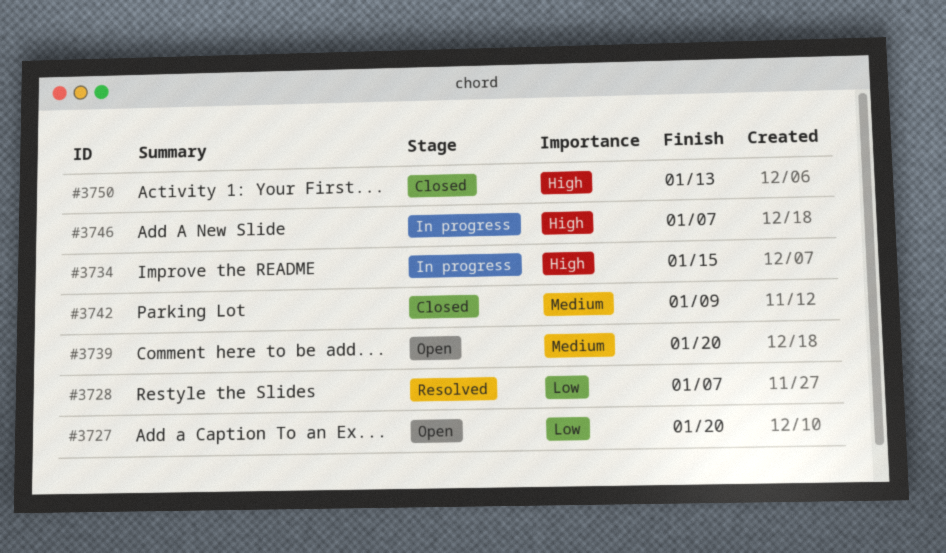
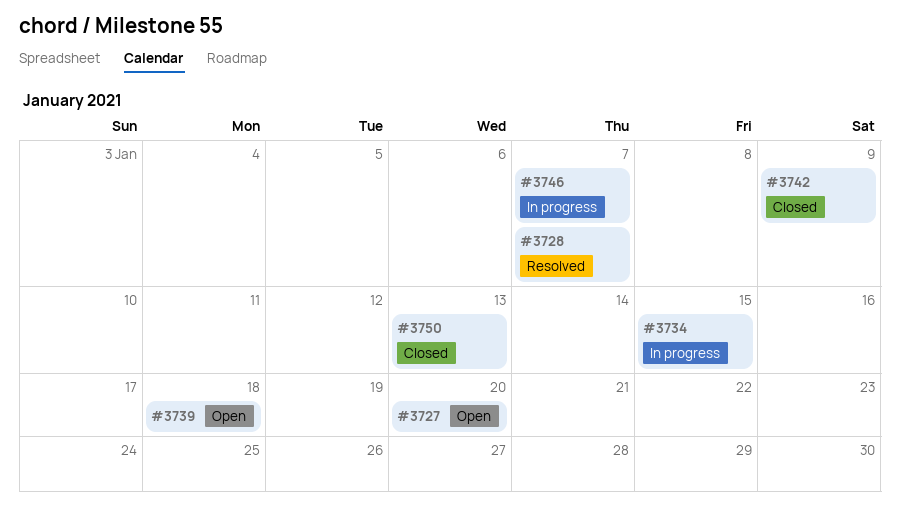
#3739, due: Jan 20 -> Jan 18

